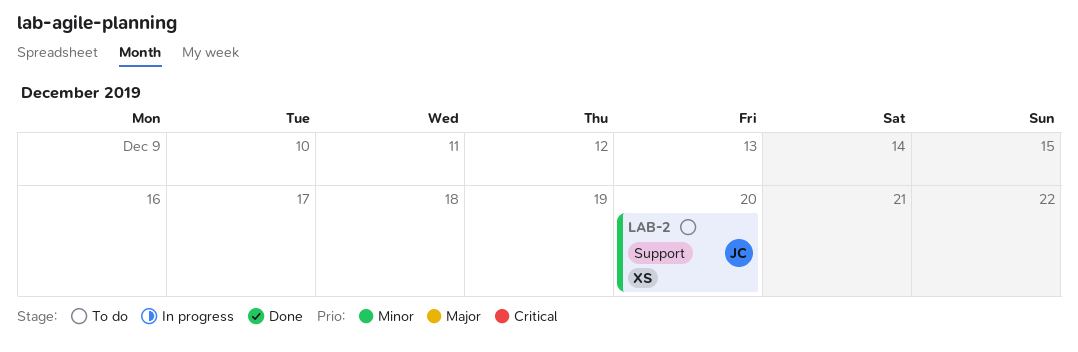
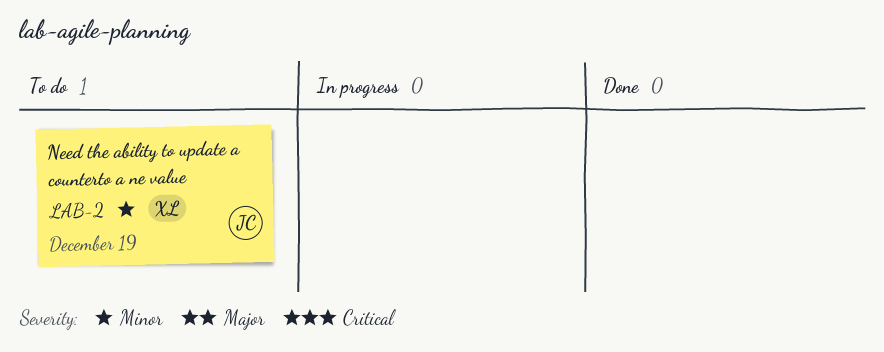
LAB-2, estimate: XS -> XL
LAB-2, due: Dec 20 -> Dec 19

